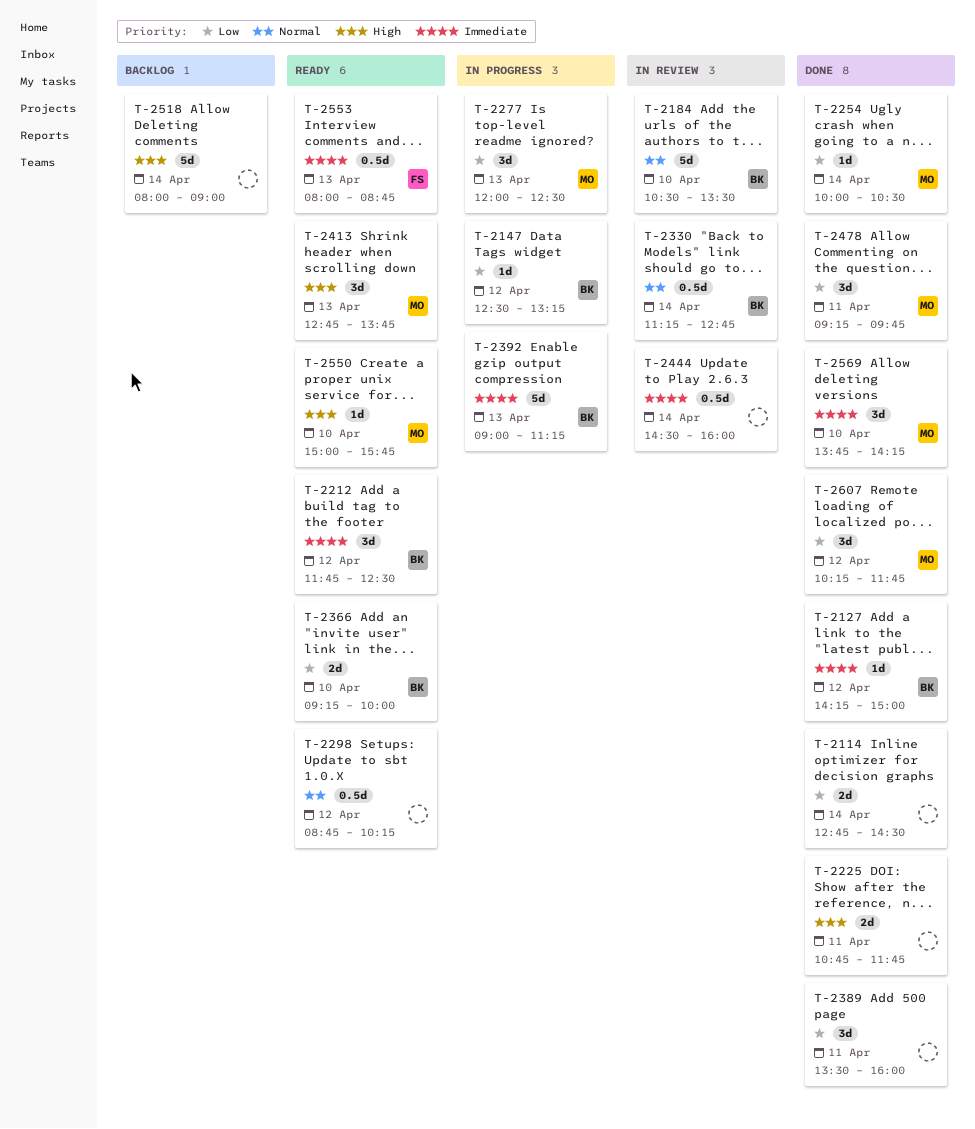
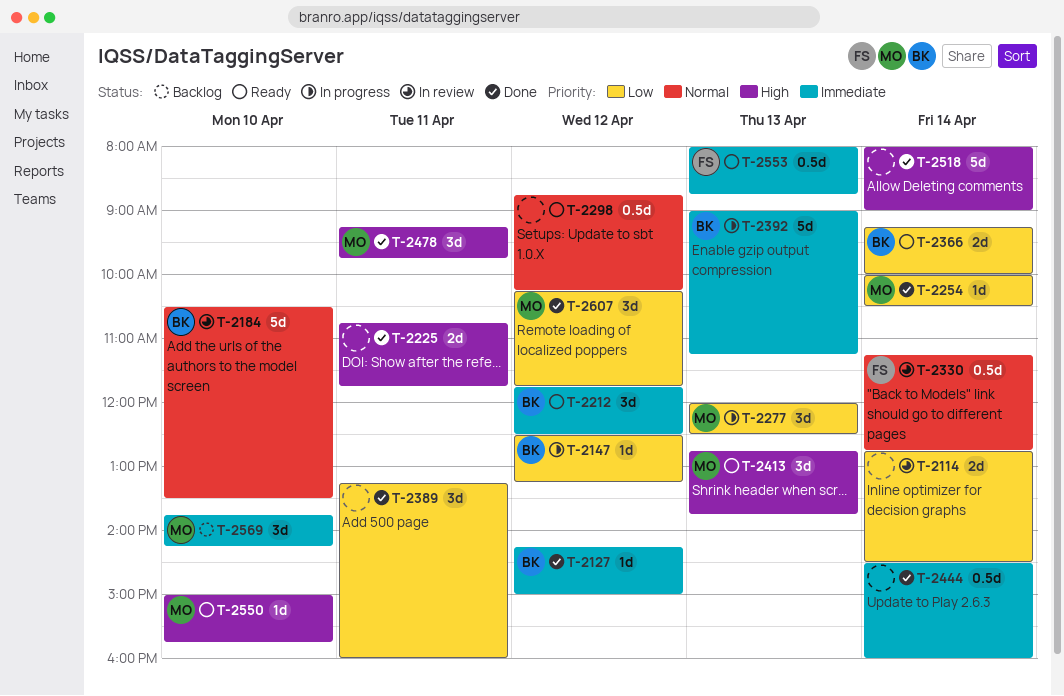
T-2114, status: Done -> In review
T-2330, owner: BK -> FS
T-2366, day: Apr 10 -> Apr 14
T-2389, begins: 13:30 -> 13:15
T-2444, status: In review -> Done
T-2478, priority: Low -> High
T-2518, status: Backlog -> Done
T-2569, status: Done -> Backlog

